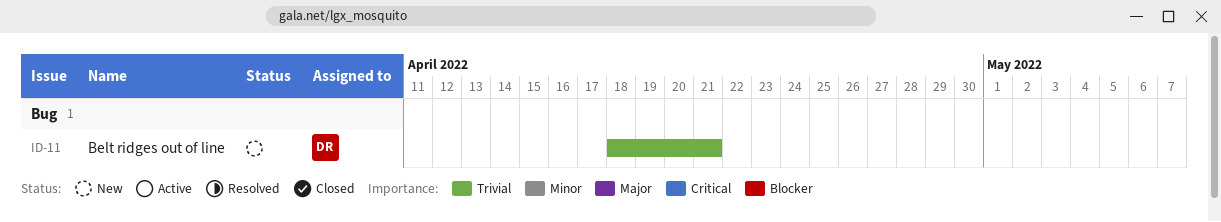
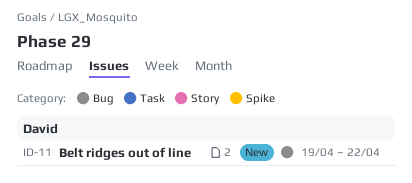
ID-11, start: Apr 18 -> Apr 19
ID-11, due: Apr 21 -> Apr 22

